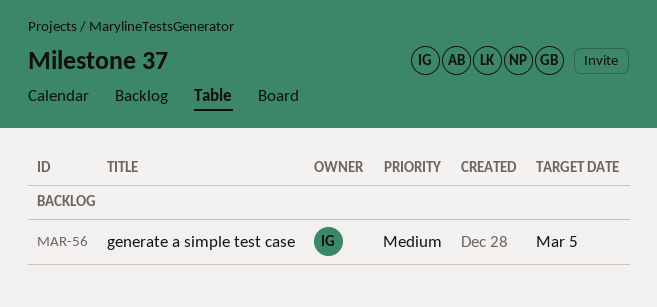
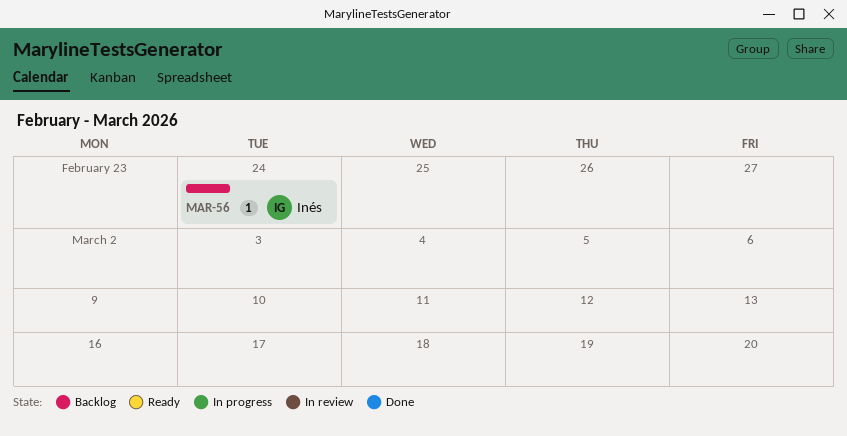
MAR-56, due: Mar 5 -> Feb 24

